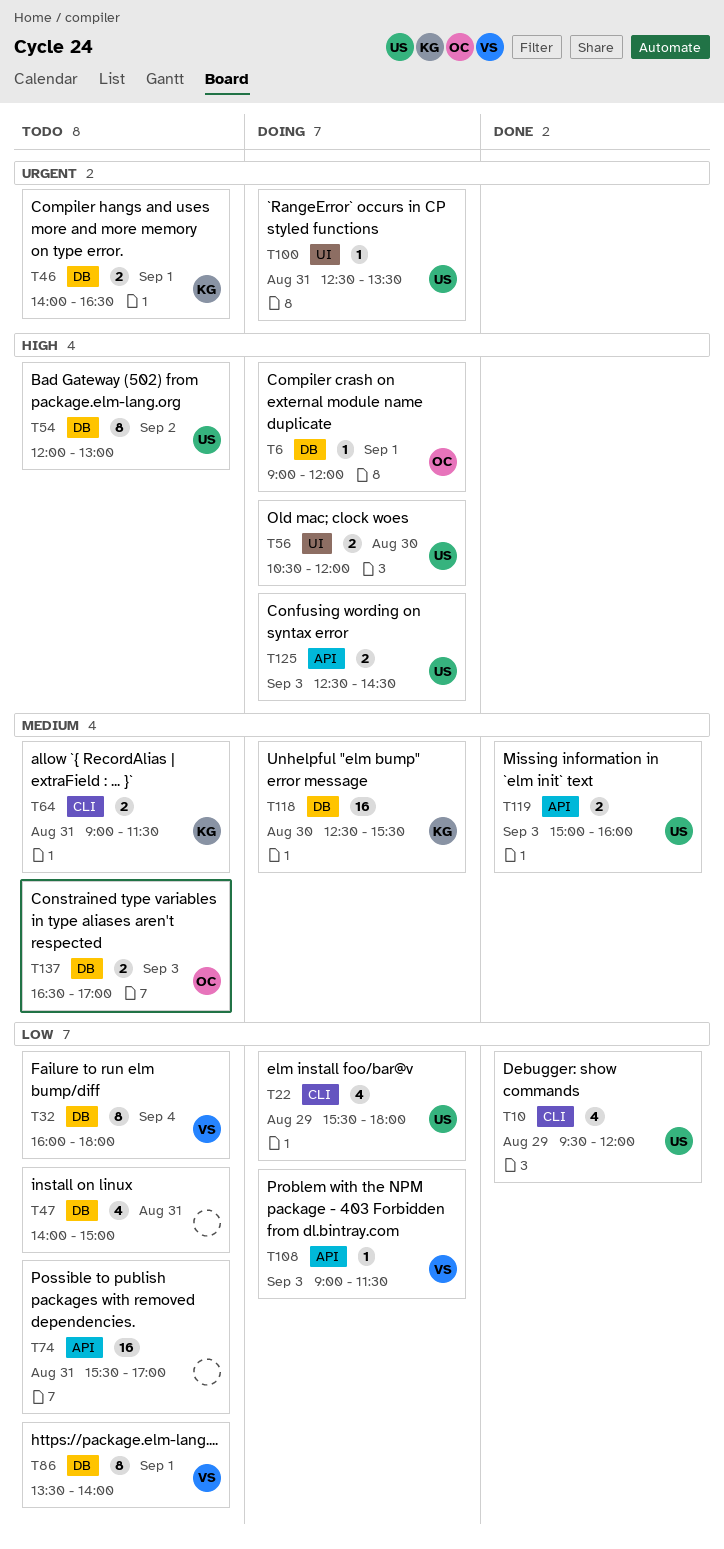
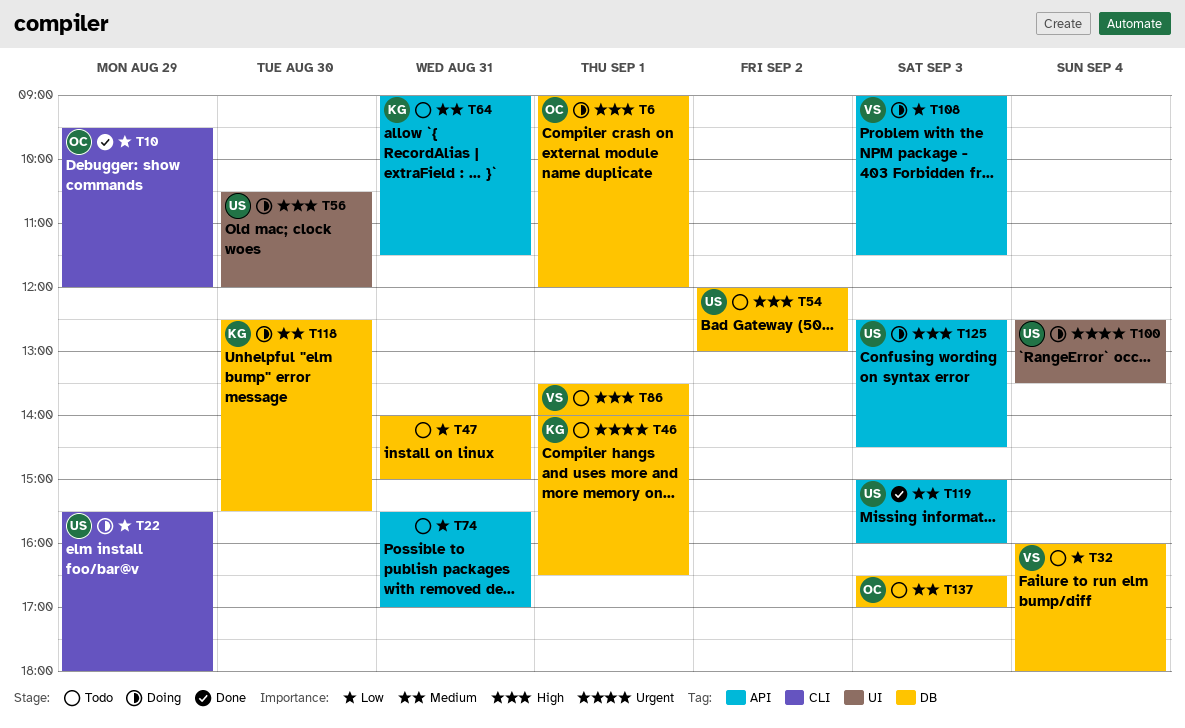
T10, owner: US -> OC
T64, label: CLI -> API
T86, priority: Low -> High
T100, day: Aug 31 -> Sep 4

